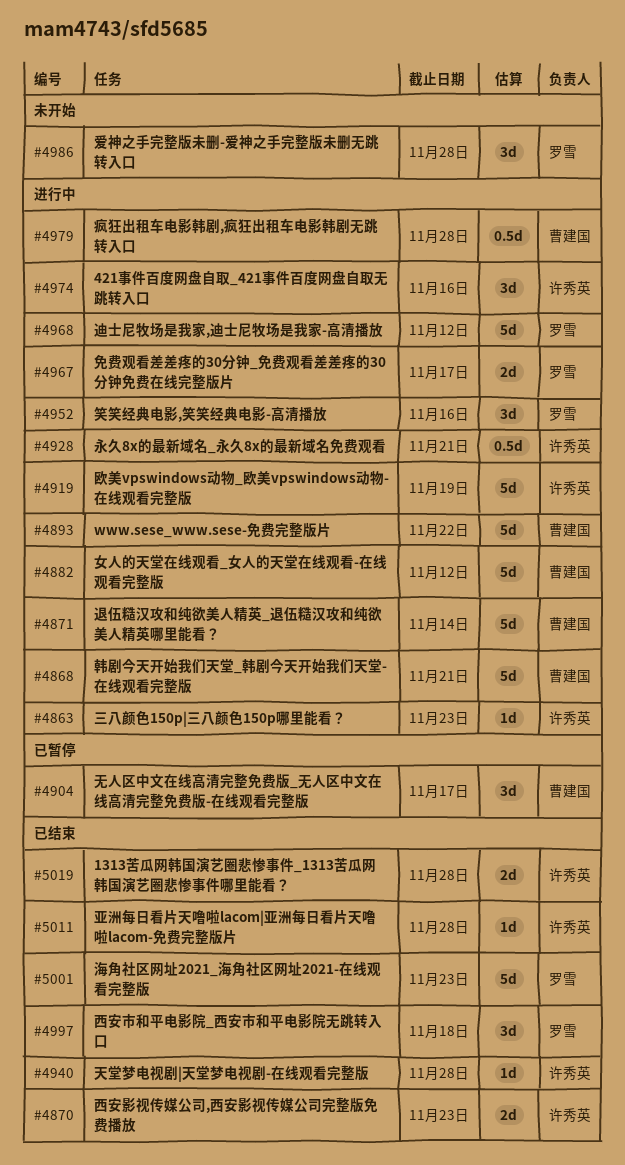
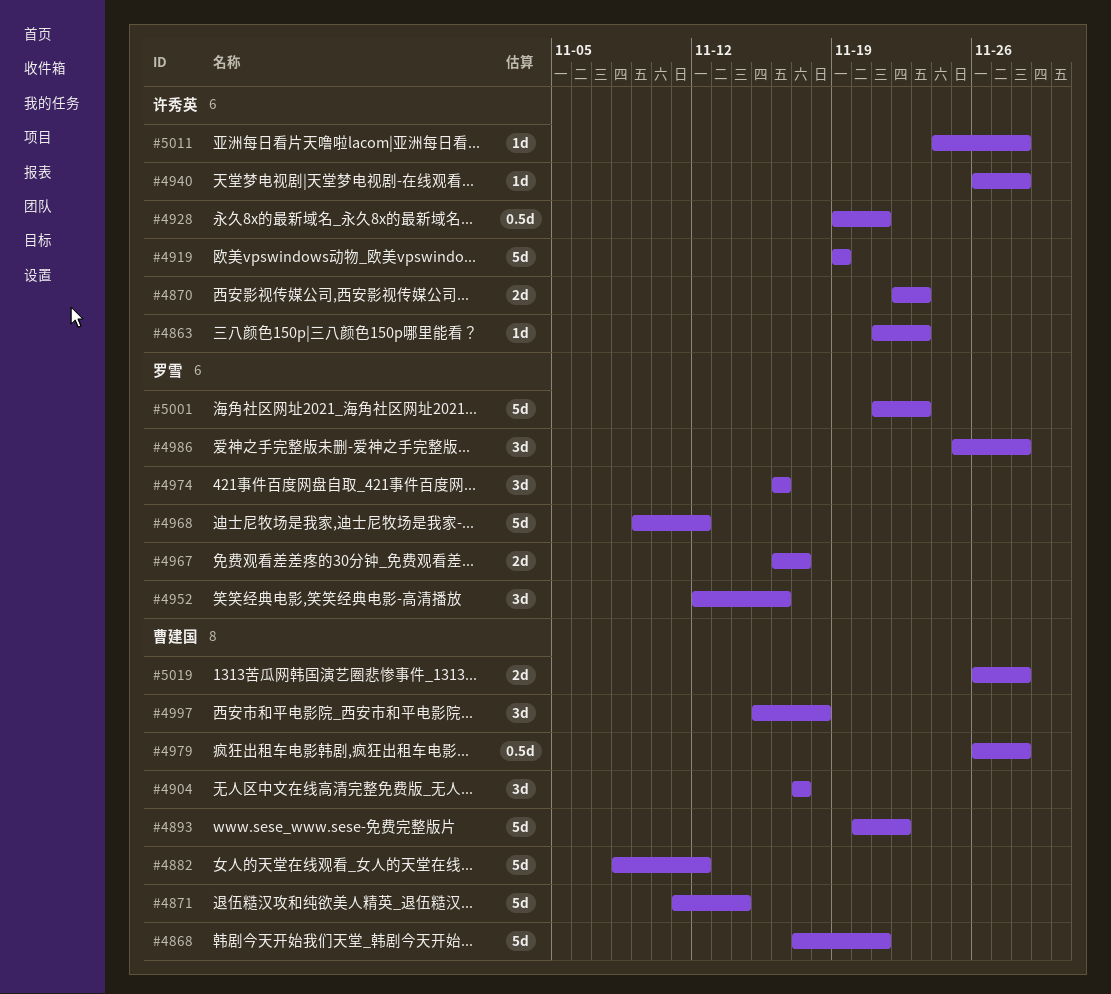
#4974, owner: 许秀英 -> 罗雪
#4997, owner: 罗雪 -> 曹建国
#5019, owner: 许秀英 -> 曹建国

